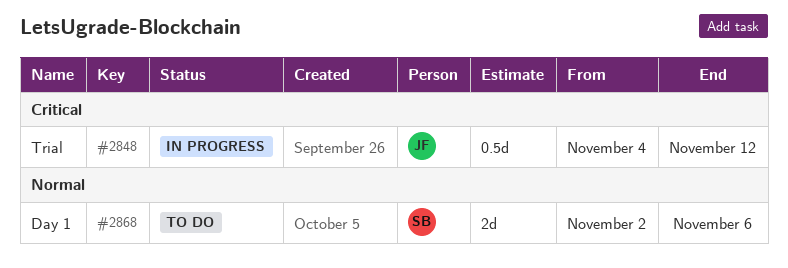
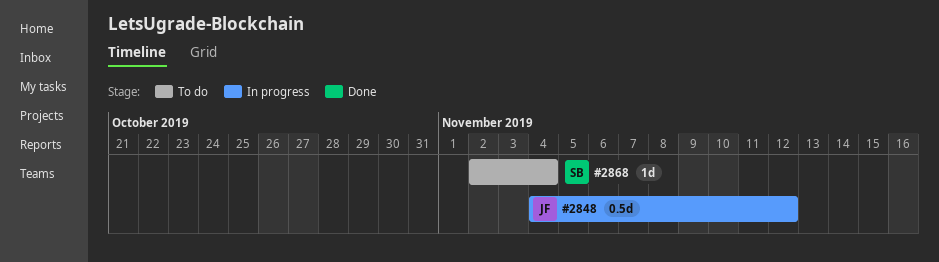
#2868, estimate: 2d -> 1d
#2868, due: Nov 6 -> Nov 4

